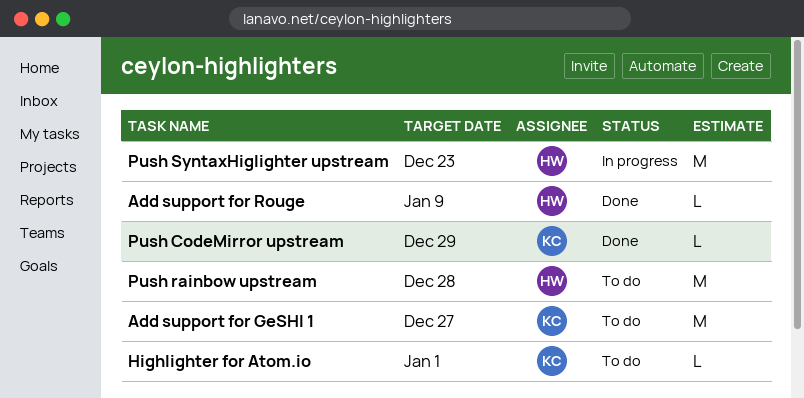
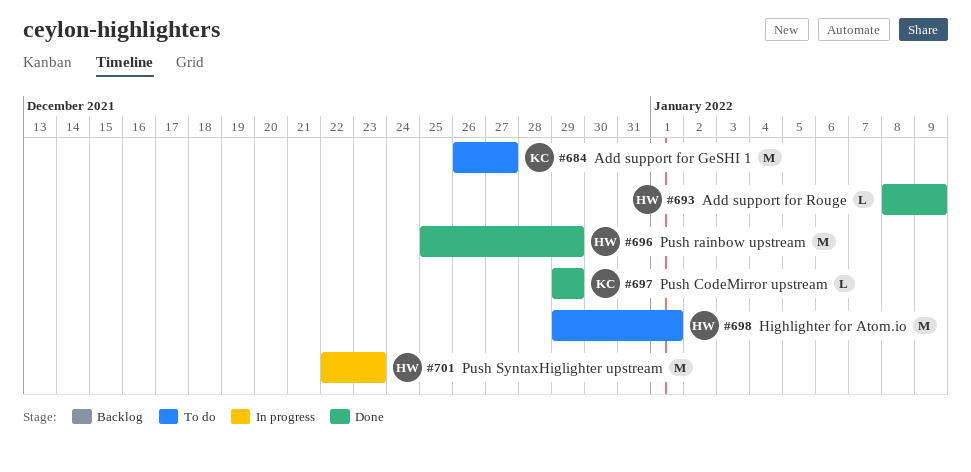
Highlighter for Atom.io, owner: KC -> HW
Highlighter for Atom.io, estimate: L -> M
Push rainbow upstream, status: To do -> Done
Push rainbow upstream, due: Dec 28 -> Dec 29

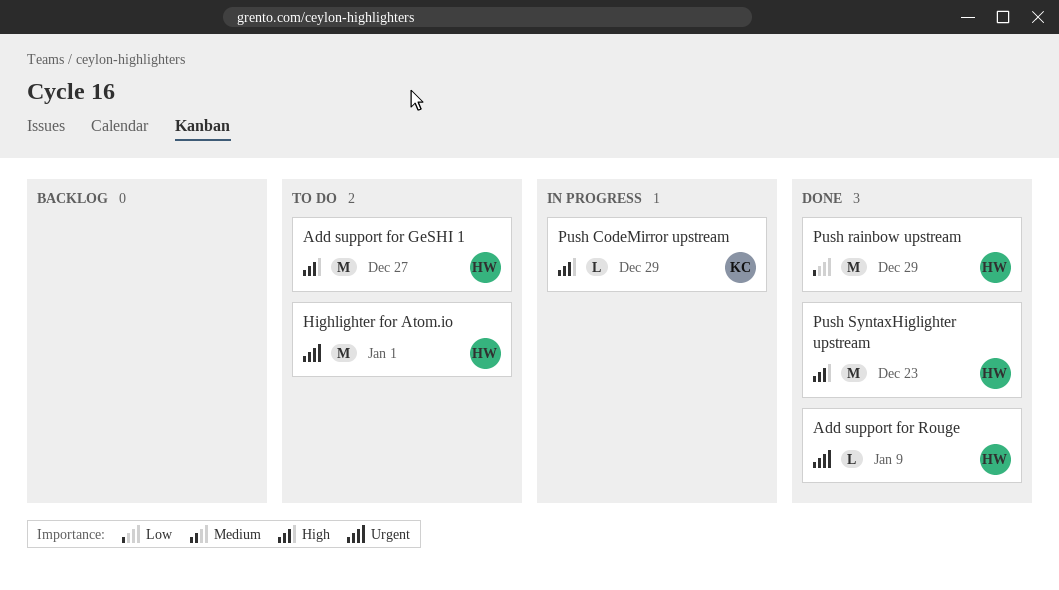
Add support for GeSHI 1, owner: KC -> HW
Push CodeMirror upstream, status: Done -> In progress
Push SyntaxHiglighter upstream, status: In progress -> Done

